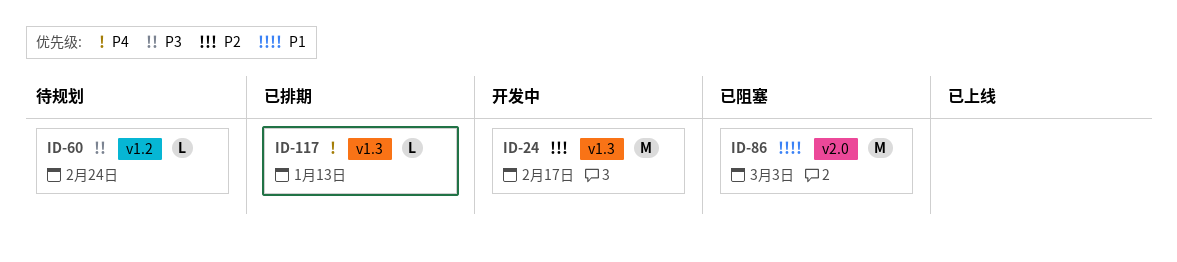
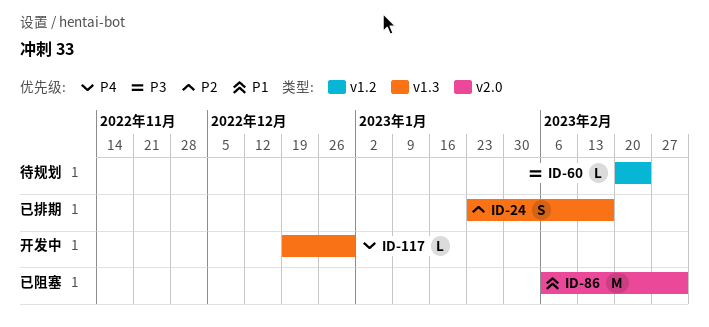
ID-24, status: 开发中 -> 已排期
ID-24, estimate: M -> S
ID-117, status: 已排期 -> 开发中
ID-117, due: Jan 13 -> Dec 30

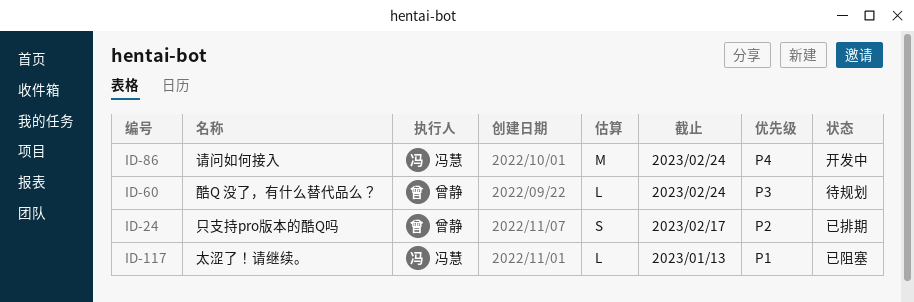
ID-86, status: 已阻塞 -> 开发中
ID-86, priority: P1 -> P4
ID-86, due: Mar 3 -> Feb 24
ID-117, status: 开发中 -> 已阻塞
ID-117, priority: P4 -> P1
ID-117, due: Dec 30 -> Jan 13

